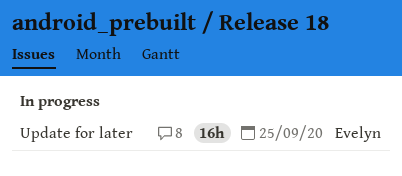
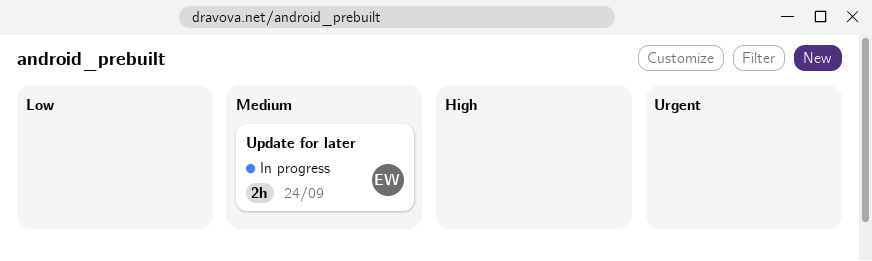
Update for later, estimate: 16h -> 2h
Update for later, due: Sep 25 -> Sep 24

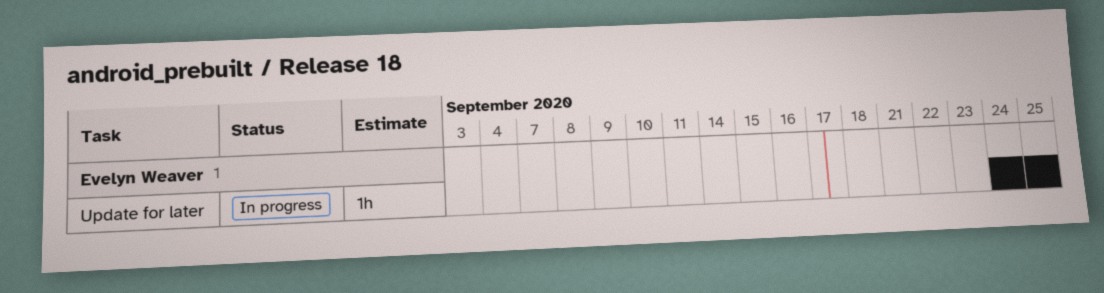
Update for later, estimate: 2h -> 1h
Update for later, due: Sep 24 -> Sep 25

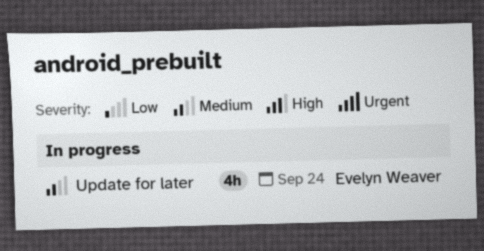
Update for later, estimate: 1h -> 4h
Update for later, due: Sep 25 -> Sep 24

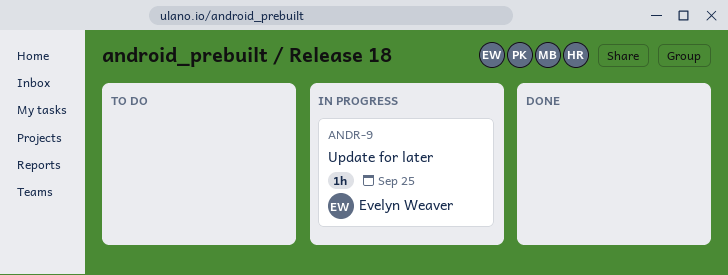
Update for later, estimate: 4h -> 1h
Update for later, due: Sep 24 -> Sep 25

